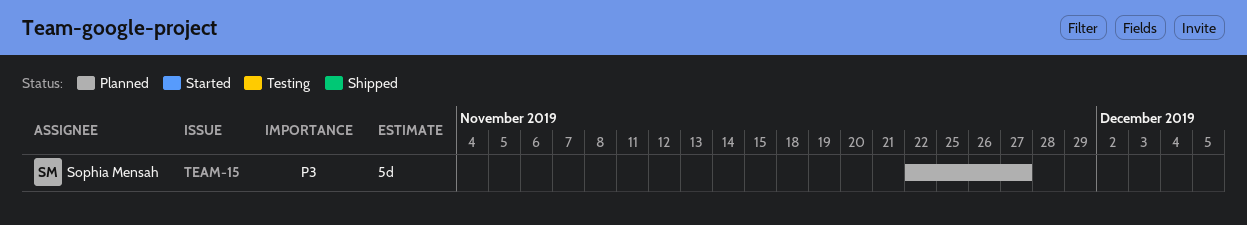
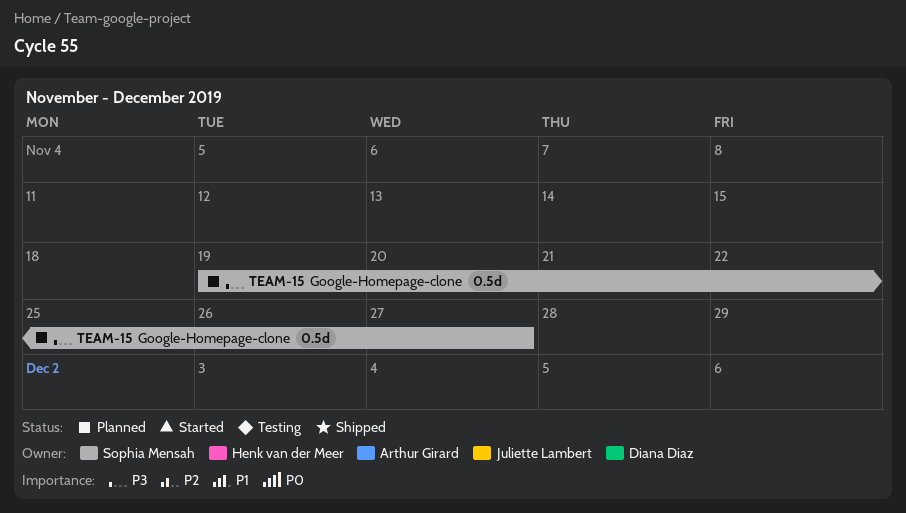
TEAM-15, estimate: 5d -> 0.5d
TEAM-15, start: Nov 22 -> Nov 19

